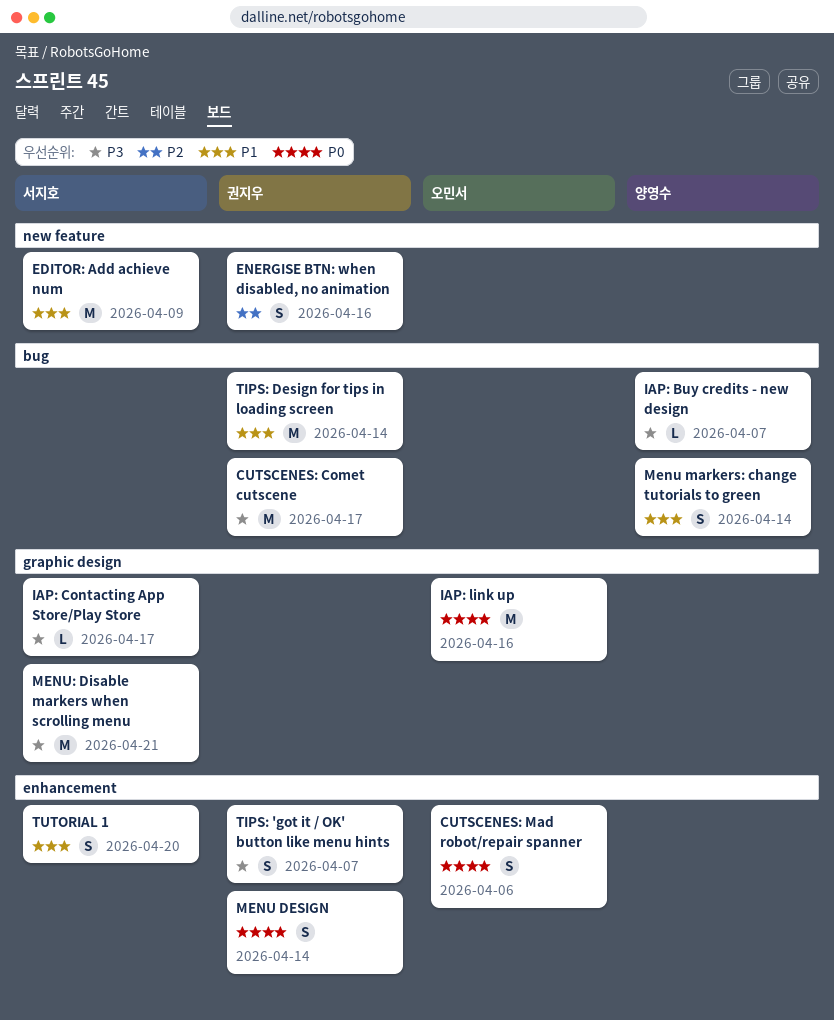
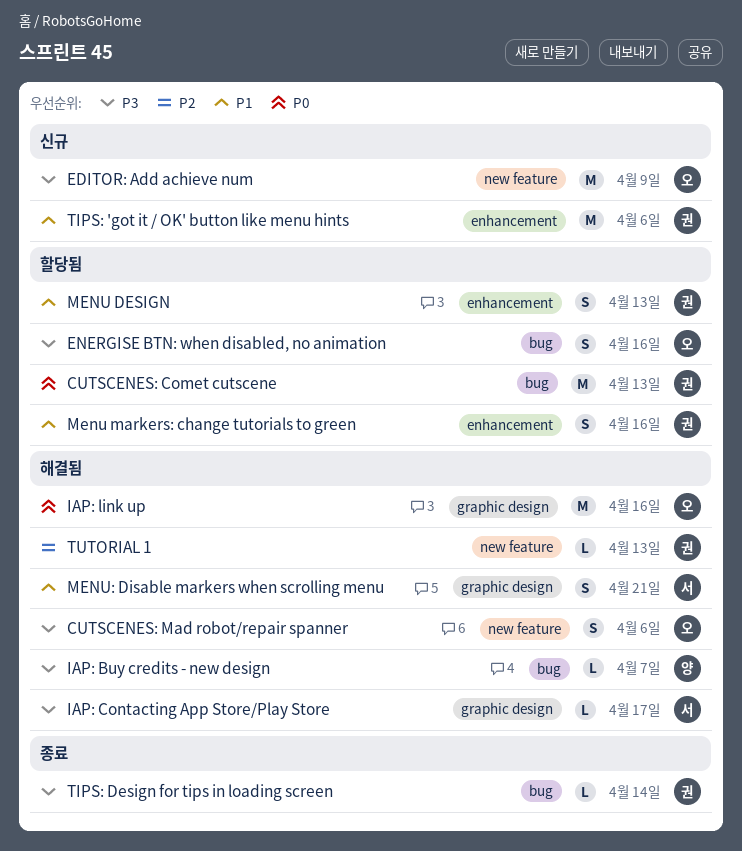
CUTSCENES: Comet cutscene, priority: P3 -> P0
CUTSCENES: Comet cutscene, due: Apr 17 -> Apr 13
CUTSCENES: Mad robot/repair spanner, priority: P0 -> P3
CUTSCENES: Mad robot/repair spanner, label: enhancement -> new feature
EDITOR: Add achieve num, owner: 서지호 -> 오민서
EDITOR: Add achieve num, priority: P1 -> P3
ENERGISE BTN: when disabled, no animation, owner: 권지우 -> 오민서
ENERGISE BTN: when disabled, no animation, priority: P2 -> P3
ENERGISE BTN: when disabled, no animation, label: new feature -> bug
MENU DESIGN, priority: P0 -> P1
MENU DESIGN, due: Apr 14 -> Apr 13
Menu markers: change tutorials to green, owner: 양영수 -> 권지우
Menu markers: change tutorials to green, label: bug -> enhancement
Menu markers: change tutorials to green, due: Apr 14 -> Apr 16
MENU: Disable markers when scrolling menu, priority: P3 -> P1
MENU: Disable markers when scrolling menu, estimate: M -> S
TIPS: 'got it / OK' button like menu hints, priority: P3 -> P1
TIPS: 'got it / OK' button like menu hints, estimate: S -> M
TIPS: 'got it / OK' button like menu hints, due: Apr 7 -> Apr 6
TIPS: Design for tips in loading screen, priority: P1 -> P3
TIPS: Design for tips in loading screen, estimate: M -> L
TUTORIAL 1, owner: 서지호 -> 권지우
TUTORIAL 1, priority: P1 -> P2
TUTORIAL 1, label: enhancement -> new feature
TUTORIAL 1, estimate: S -> L
TUTORIAL 1, due: Apr 20 -> Apr 13

